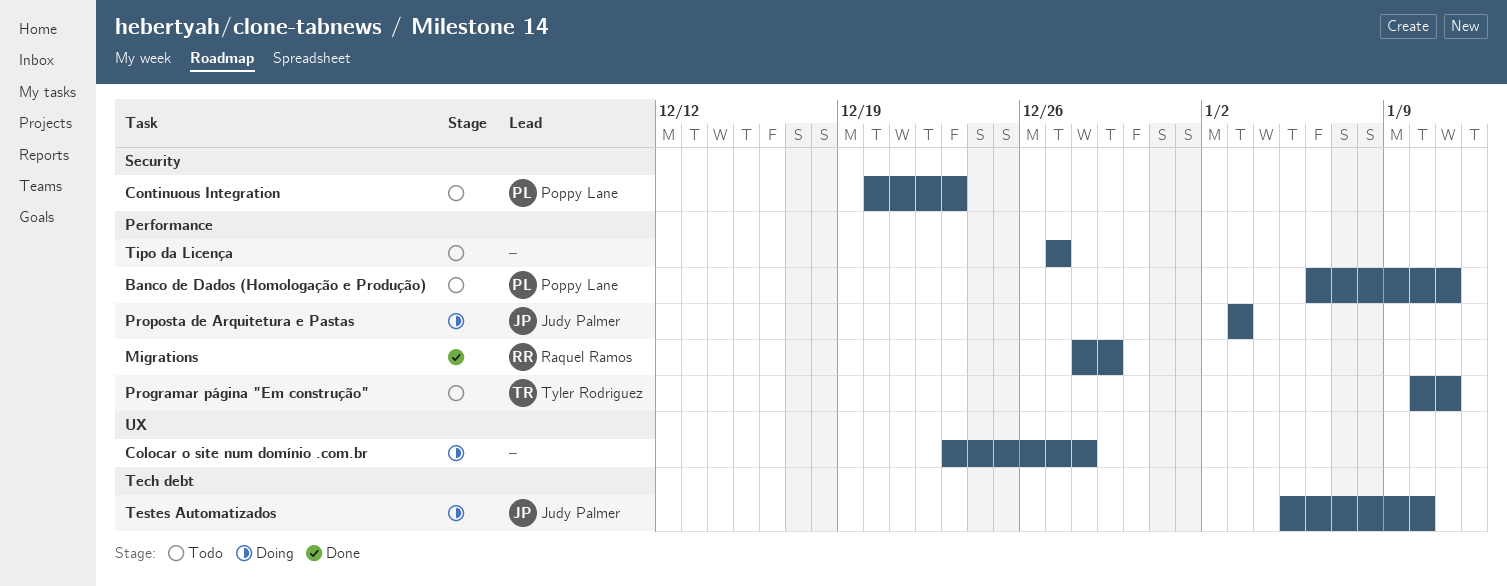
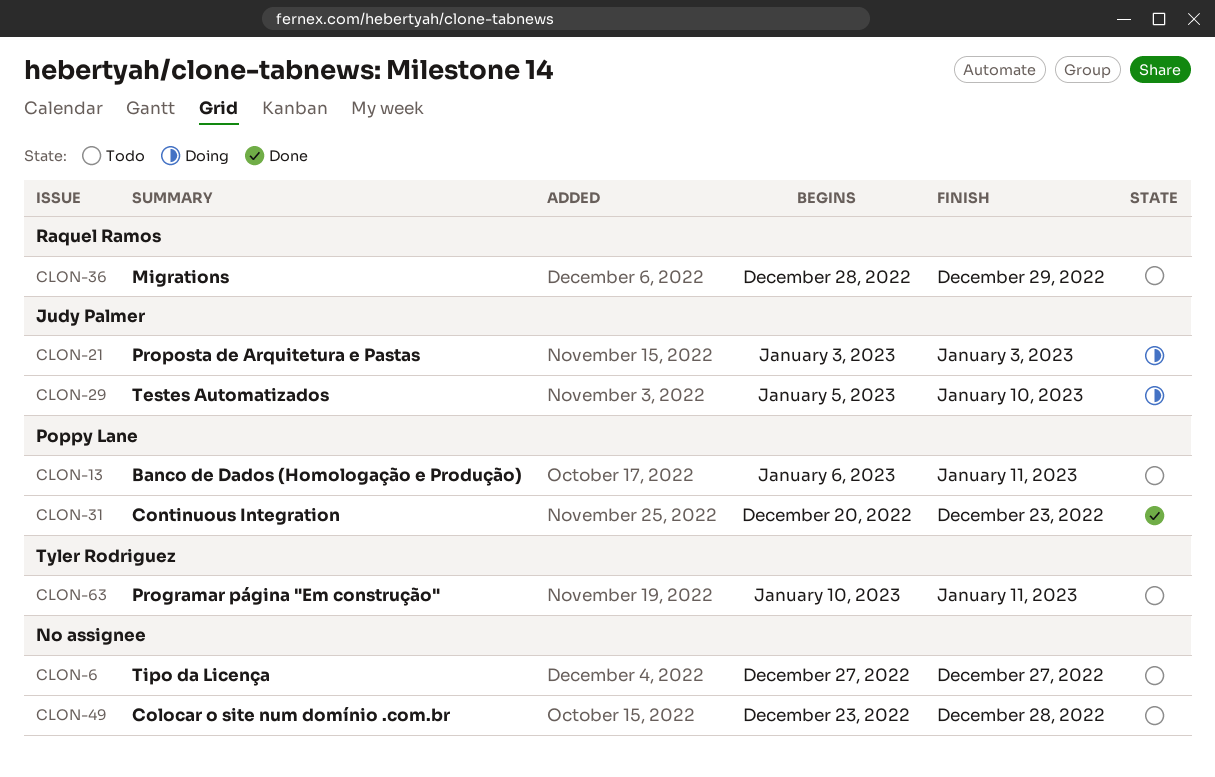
Colocar o site num domínio .com.br, status: Doing -> Todo
Continuous Integration, status: Todo -> Done
Migrations, status: Done -> Todo

